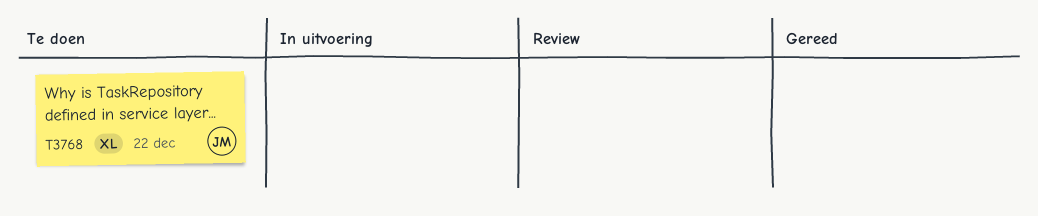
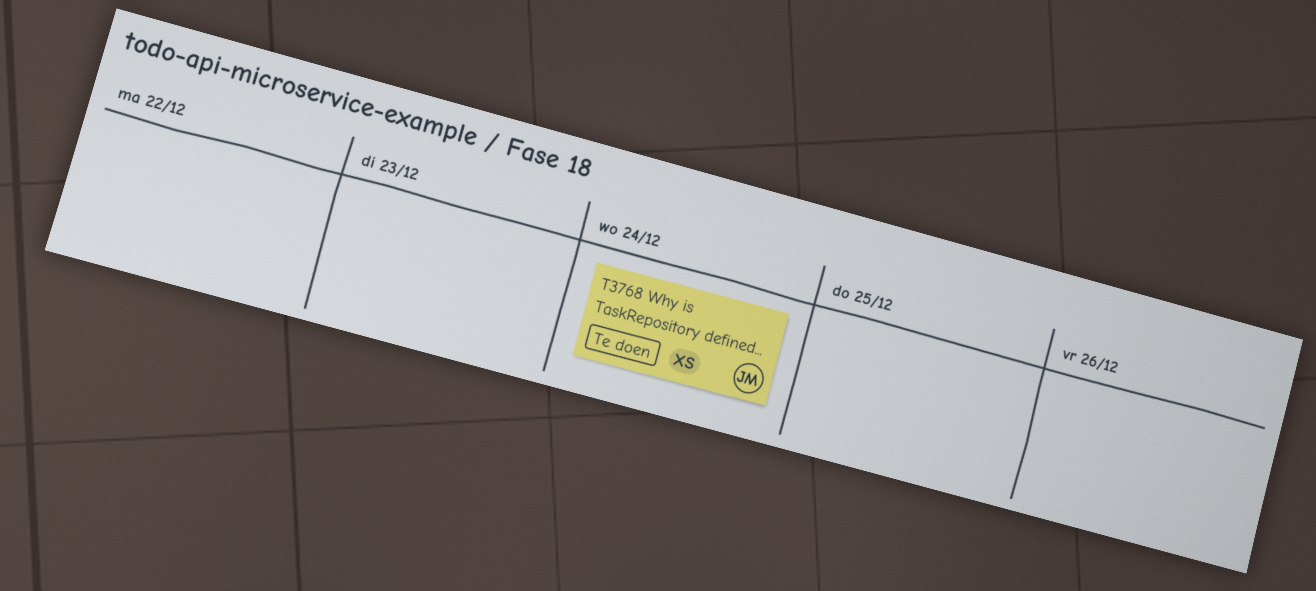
T3768, estimate: XL -> XS
T3768, due: Dec 22 -> Dec 24

